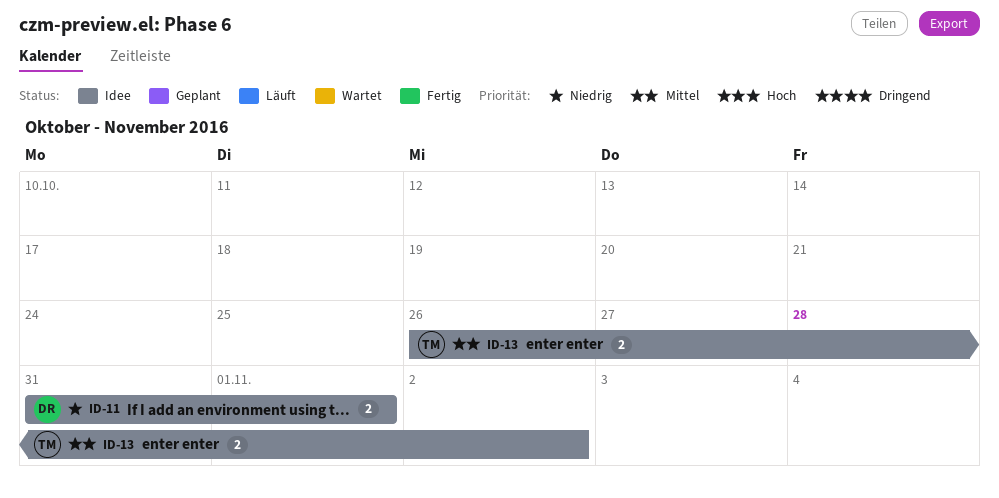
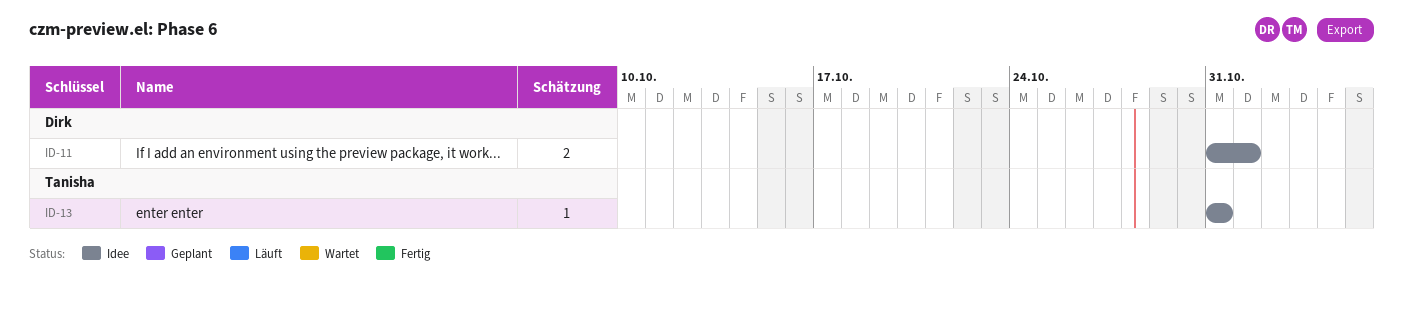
ID-13, estimate: 2 -> 1
ID-13, start: Oct 26 -> Oct 31
ID-13, due: Nov 2 -> Oct 31

